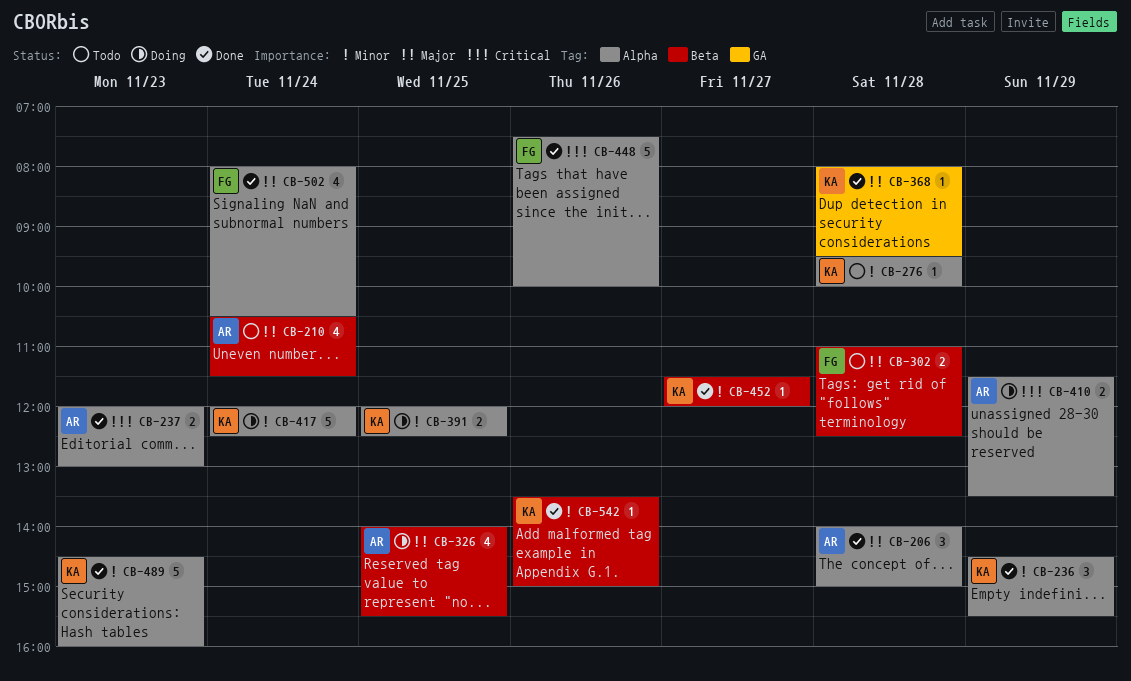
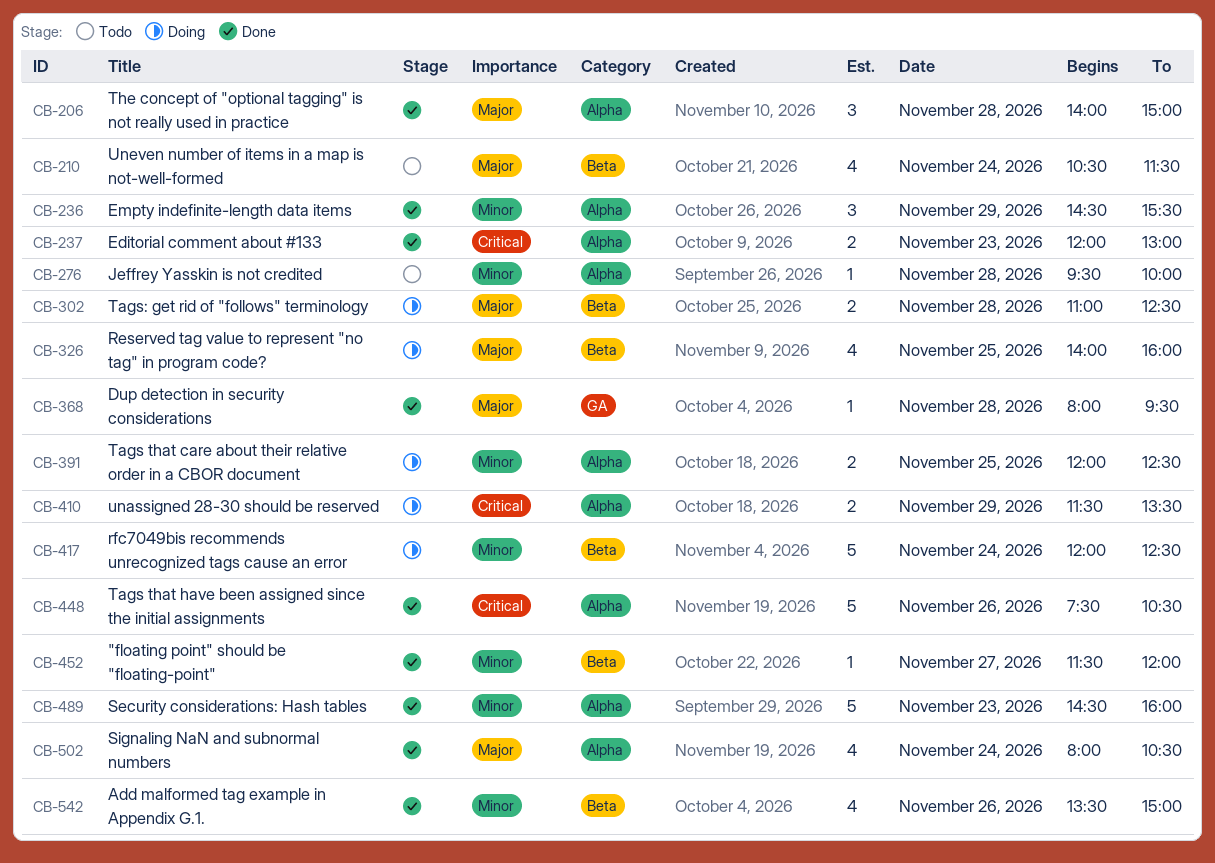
CB-302, status: Todo -> Doing
CB-326, ends: 15:30 -> 16:00
CB-417, label: Alpha -> Beta
CB-448, ends: 10:00 -> 10:30
CB-542, estimate: 1 -> 4

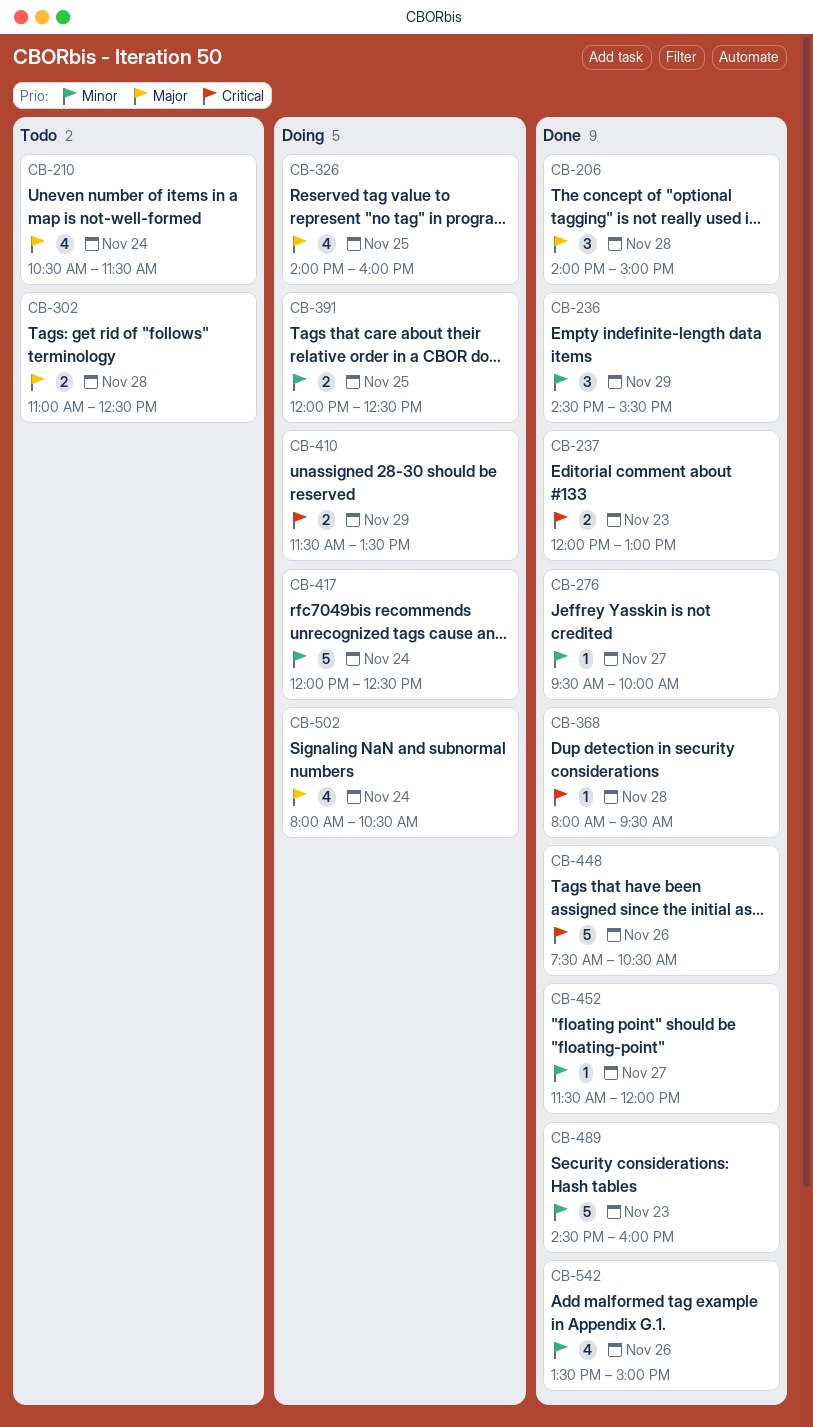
CB-276, status: Todo -> Done
CB-276, day: Nov 28 -> Nov 27
CB-302, status: Doing -> Todo
CB-368, priority: Major -> Critical
CB-502, status: Done -> Doing

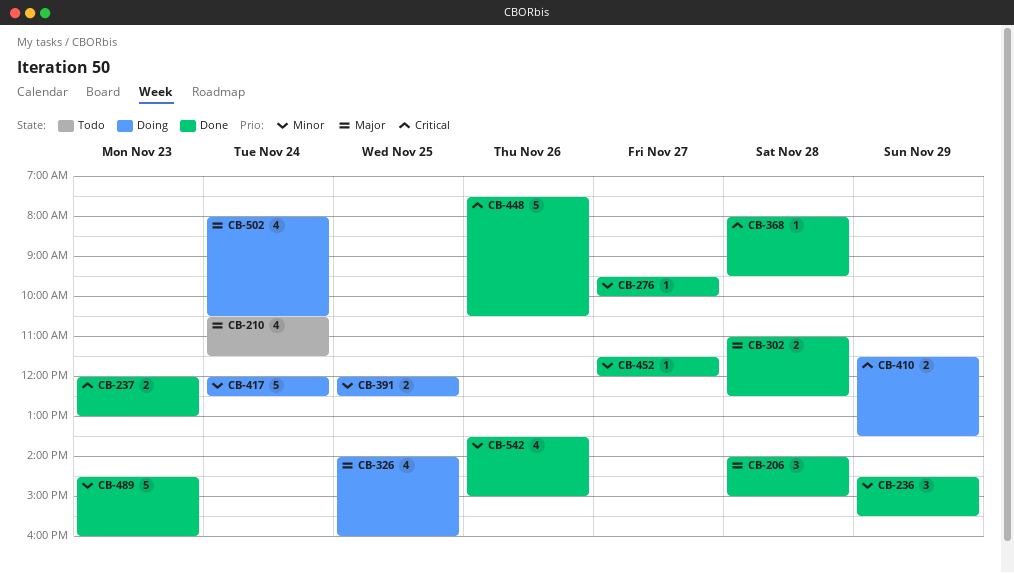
CB-302, status: Todo -> Done

